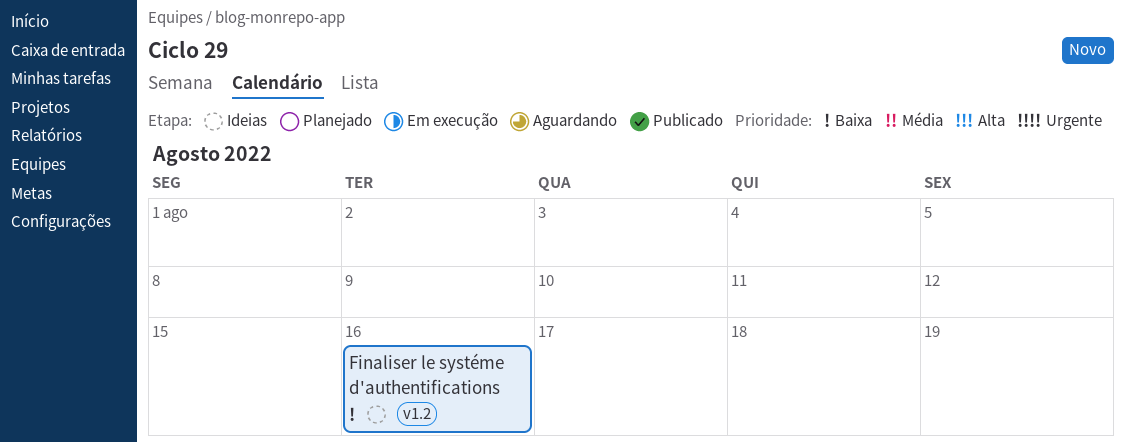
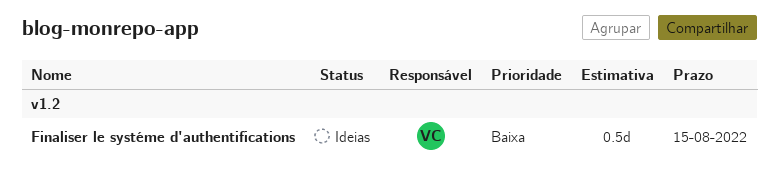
Finaliser le systéme d'authentifications, due: Aug 16 -> Aug 15

